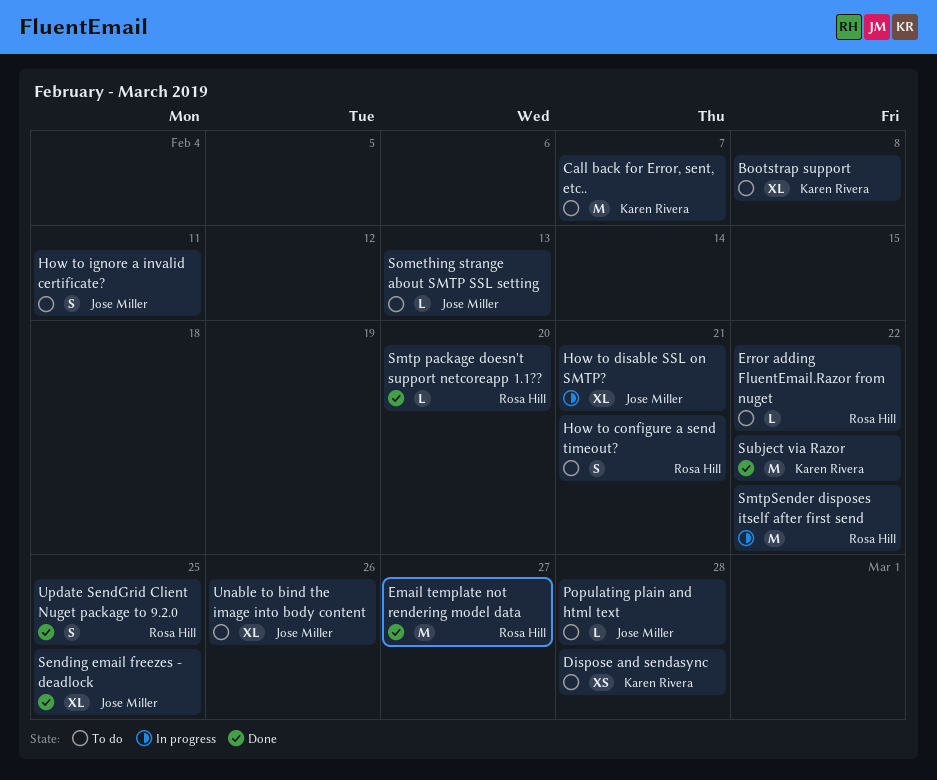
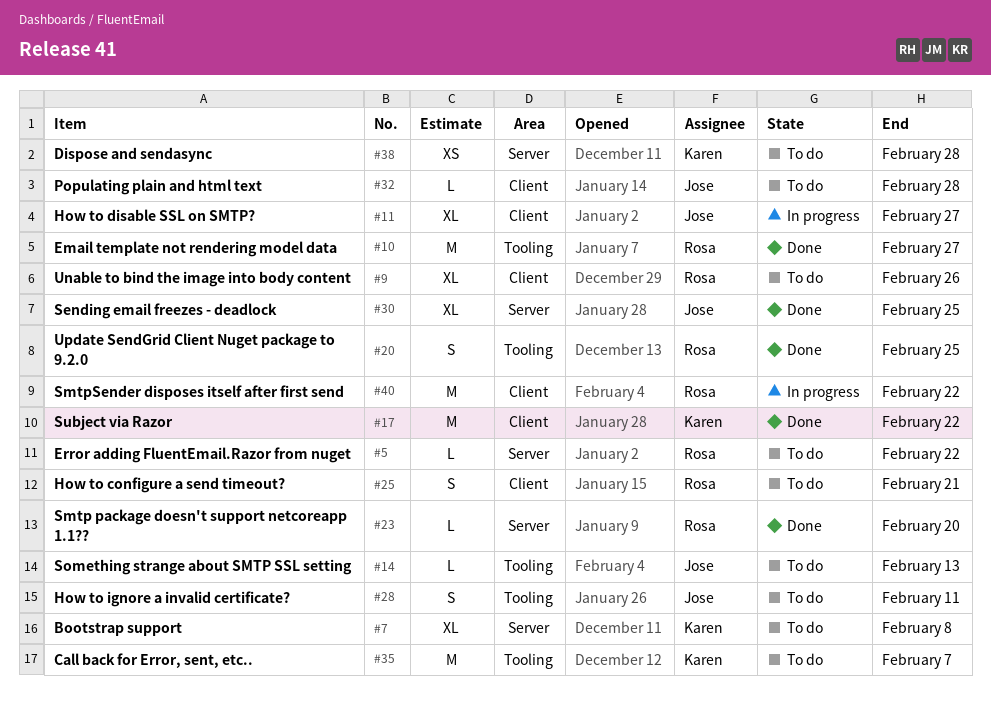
How to disable SSL on SMTP?, due: Feb 21 -> Feb 27
Unable to bind the image into body content, owner: Jose Miller -> Rosa Hill

